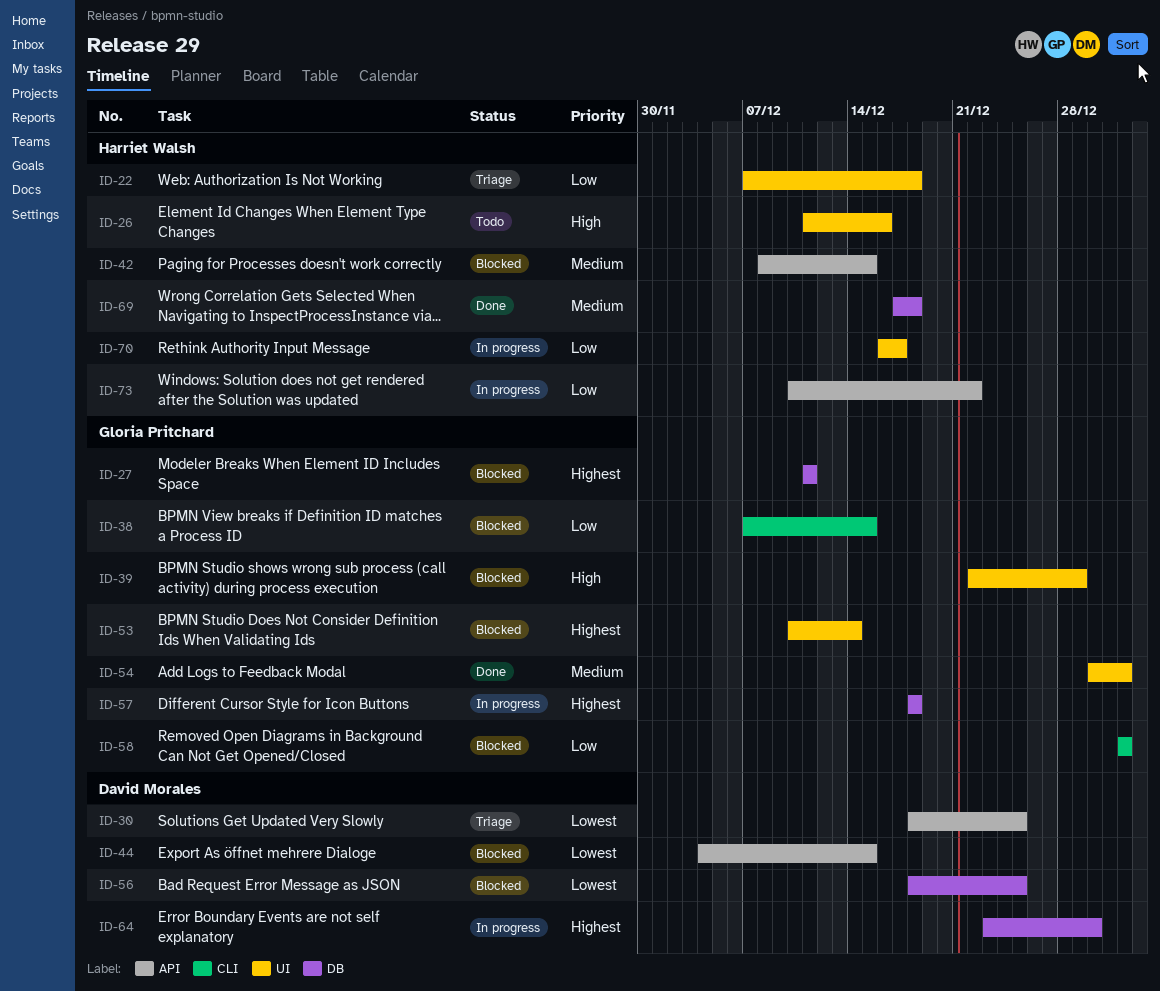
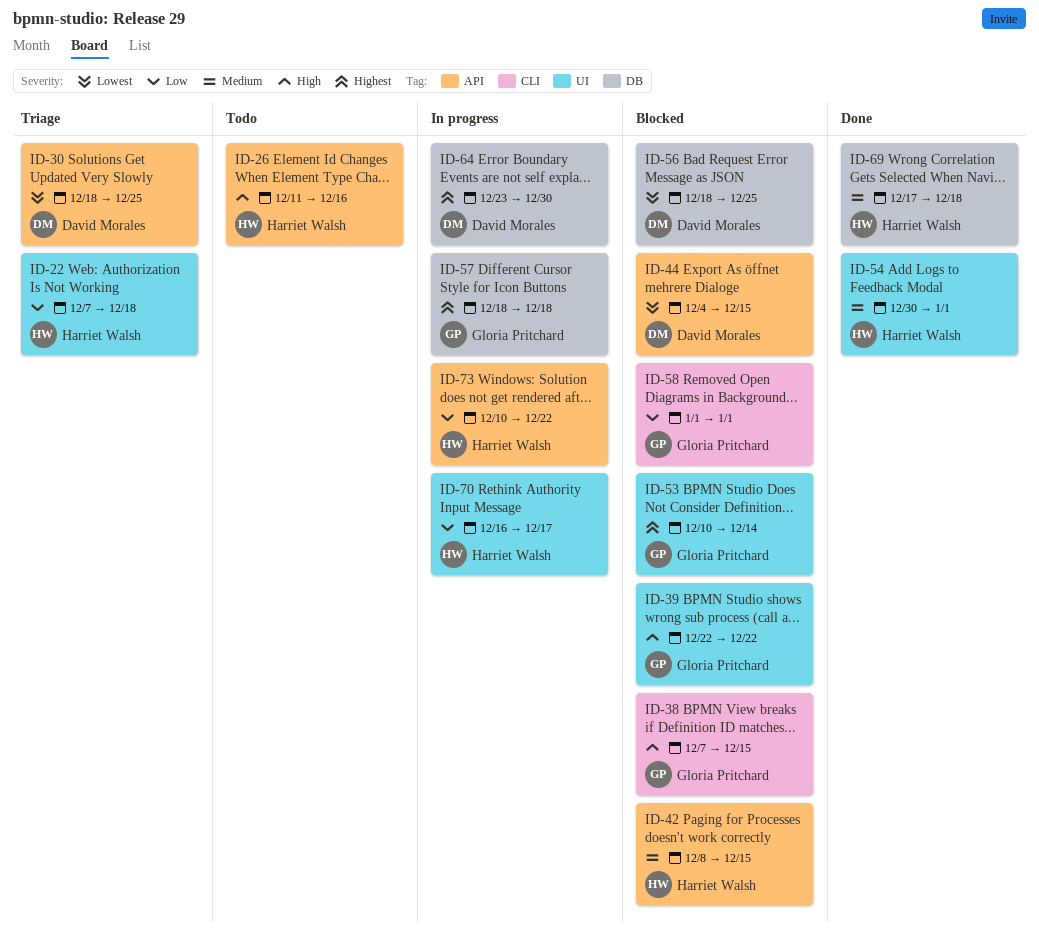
ID-26, label: UI -> API
ID-27: present -> none
ID-38, priority: Low -> High
ID-39, due: Dec 29 -> Dec 22
ID-54, owner: Gloria Pritchard -> Harriet Walsh

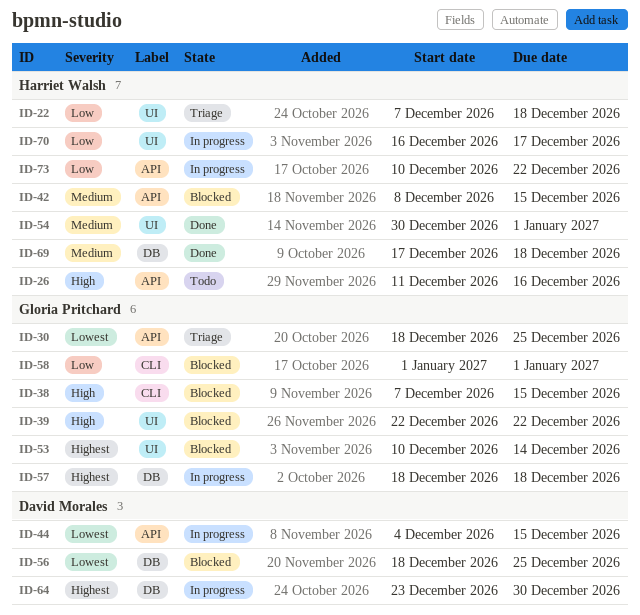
ID-30, owner: David Morales -> Gloria Pritchard
ID-44, status: Blocked -> In progress

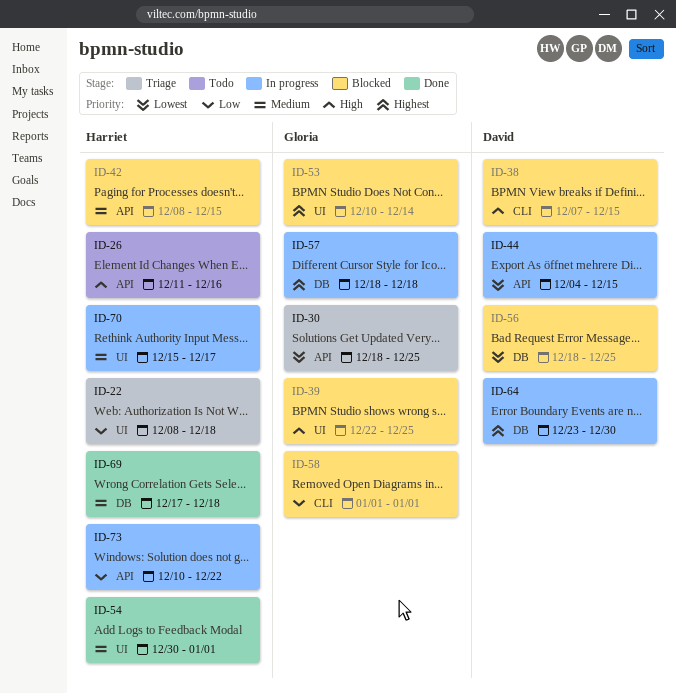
ID-22, start: Dec 7 -> Dec 8
ID-38, owner: Gloria Pritchard -> David Morales
ID-39, due: Dec 22 -> Dec 25
ID-70, priority: Low -> Medium
ID-70, start: Dec 16 -> Dec 15

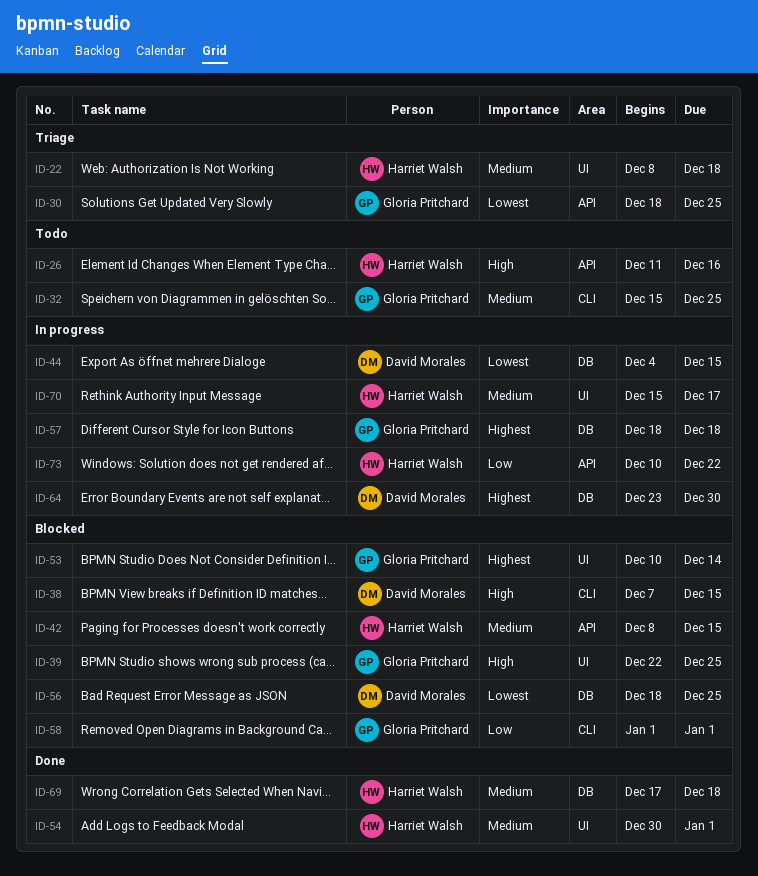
ID-22, priority: Low -> Medium
ID-32: none -> present
ID-44, label: API -> DB

